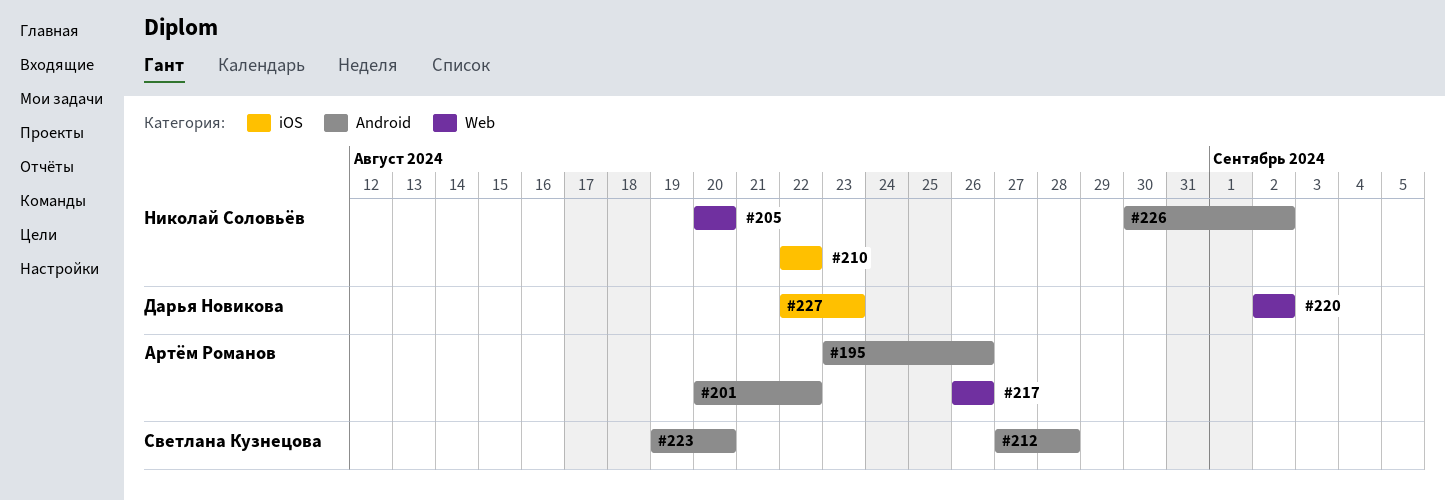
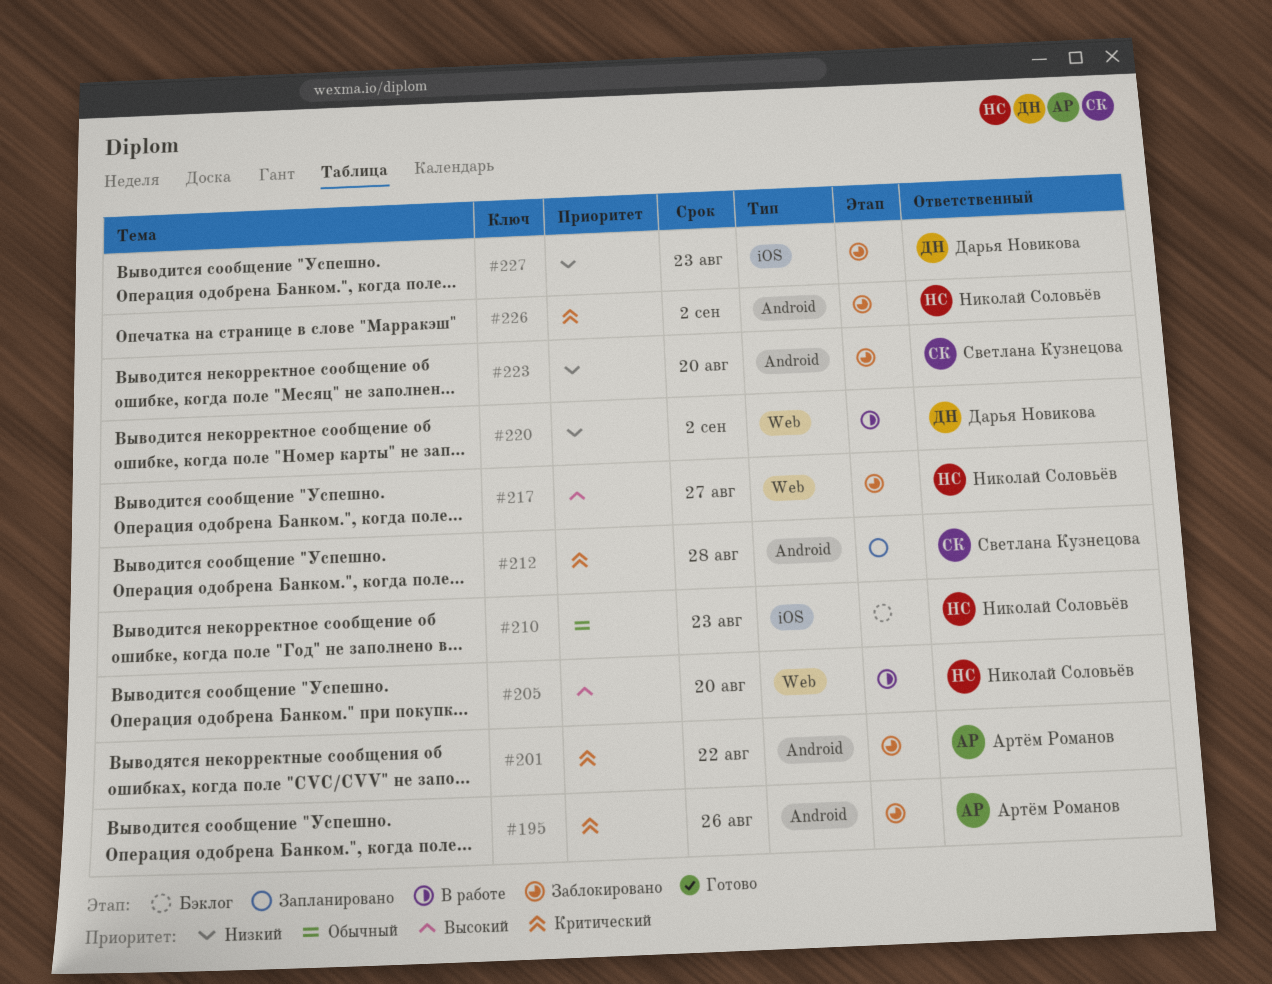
#210, due: Aug 22 -> Aug 23
#217, owner: Артём Романов -> Николай Соловьёв
#217, due: Aug 26 -> Aug 27

